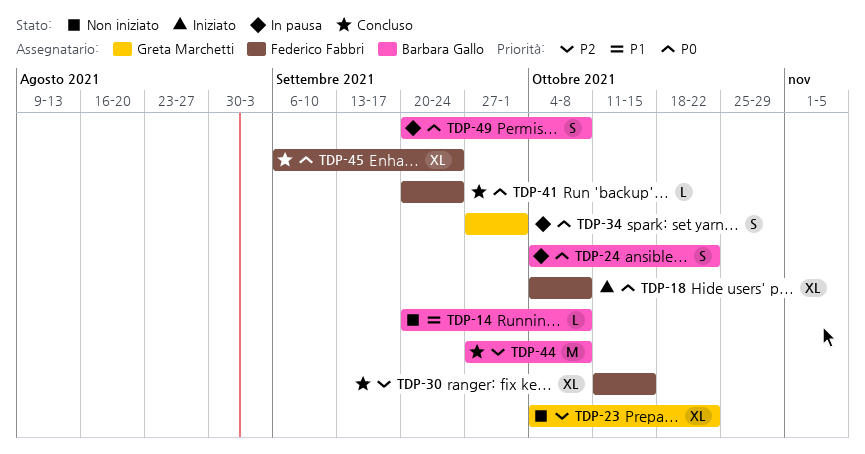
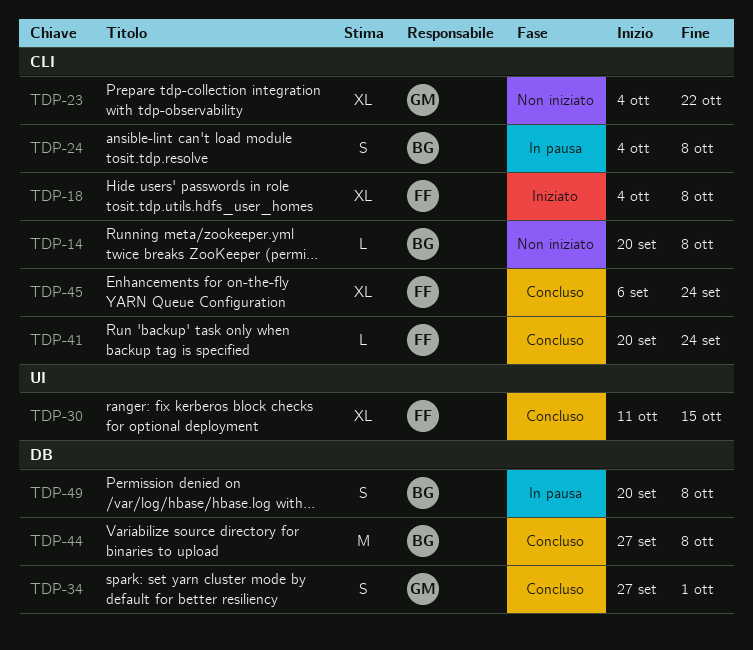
TDP-24, due: Oct 22 -> Oct 8
TDP-34, status: In pausa -> Concluso

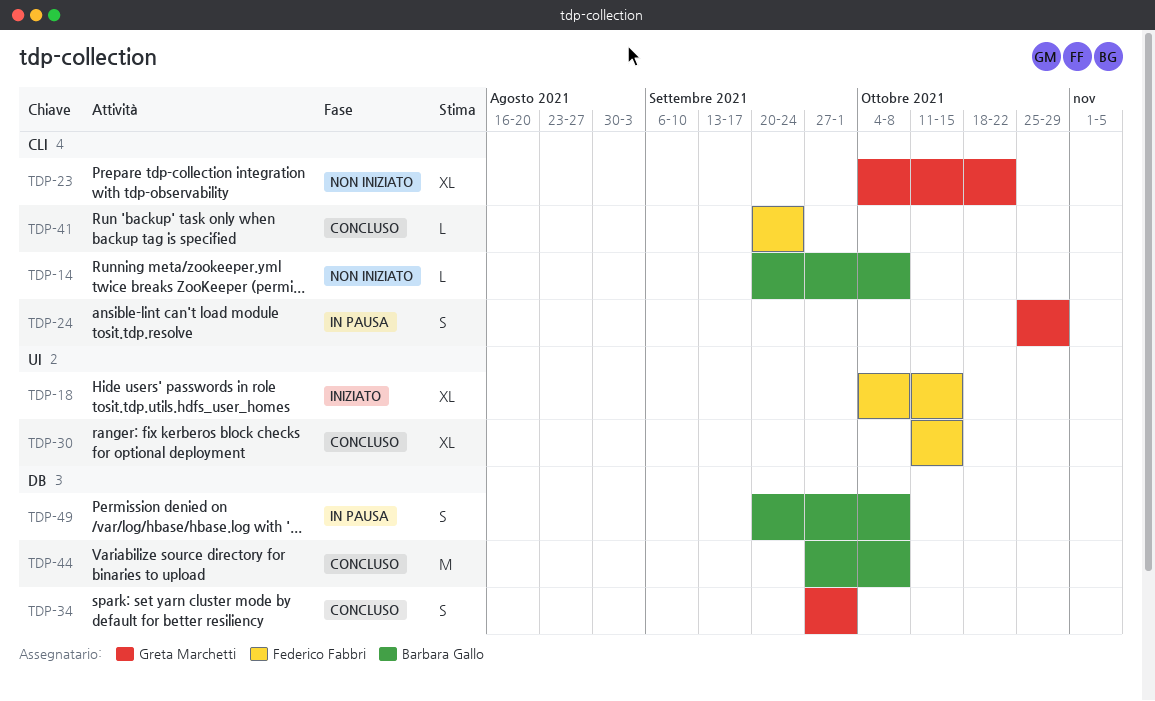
TDP-18, label: CLI -> UI
TDP-18, due: Oct 8 -> Oct 15
TDP-24, owner: Barbara Gallo -> Greta Marchetti
TDP-24, start: Oct 4 -> Oct 25
TDP-24, due: Oct 8 -> Oct 29
TDP-45: present -> none

